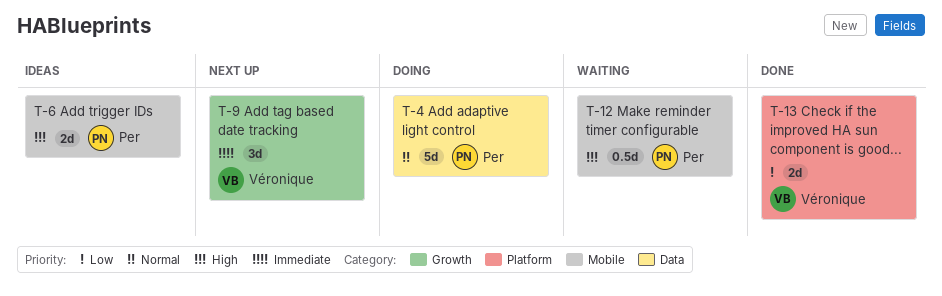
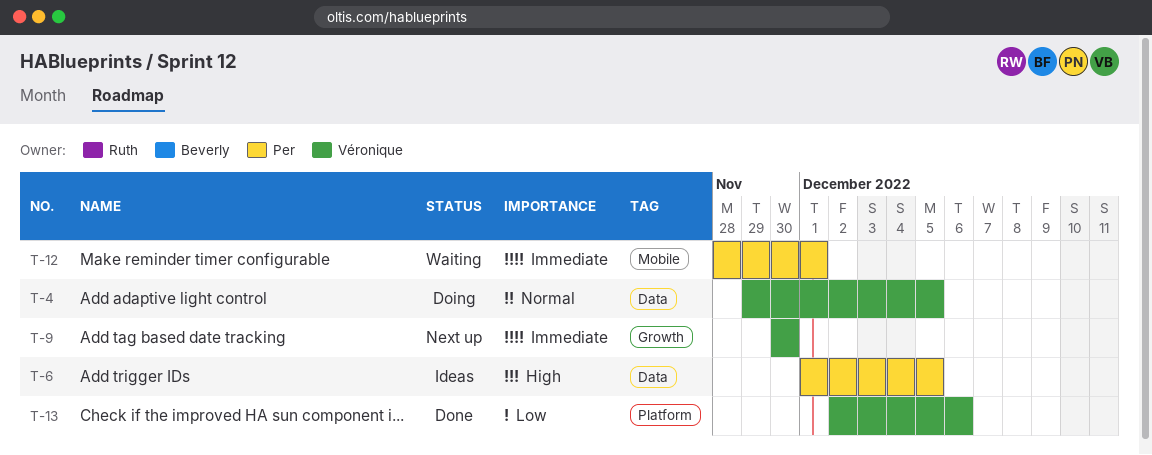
T-4, owner: Per -> Véronique
T-6, label: Mobile -> Data
T-12, priority: High -> Immediate

